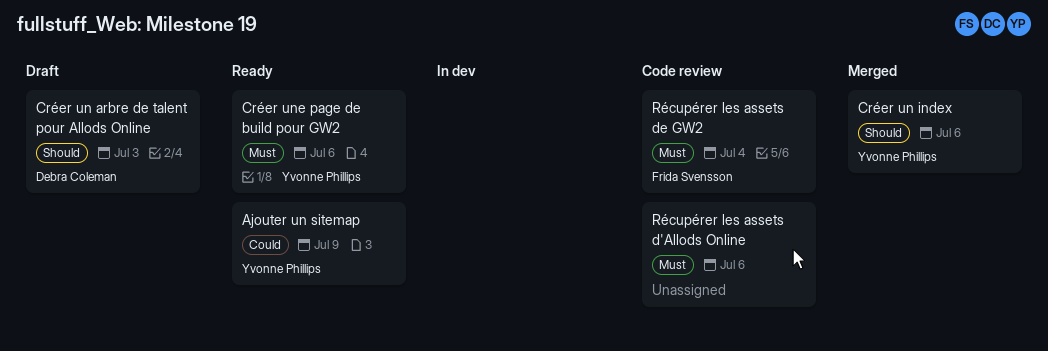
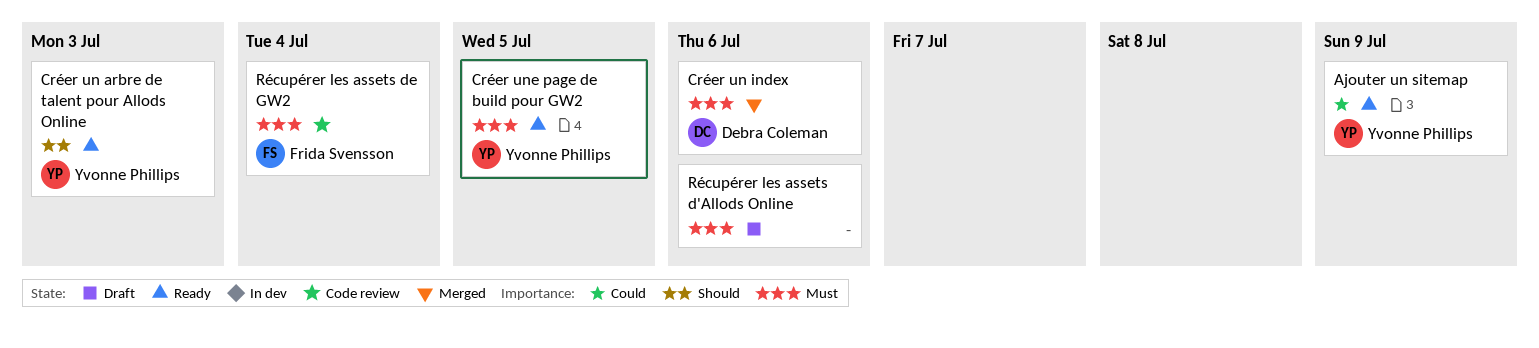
Créer un arbre de talent pour Allods Online, status: Draft -> Ready
Créer un arbre de talent pour Allods Online, owner: Debra Coleman -> Yvonne Phillips
Créer un index, owner: Yvonne Phillips -> Debra Coleman
Créer un index, priority: Should -> Must
Créer une page de build pour GW2, due: Jul 6 -> Jul 5
Récupérer les assets d'Allods Online, status: Code review -> Draft

